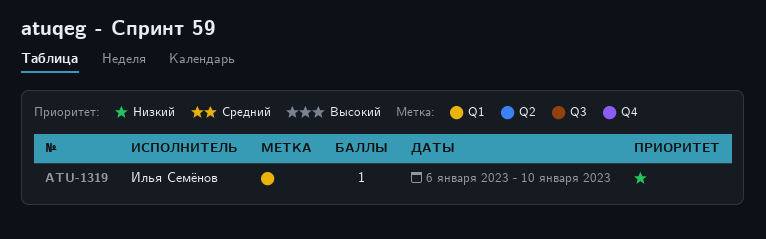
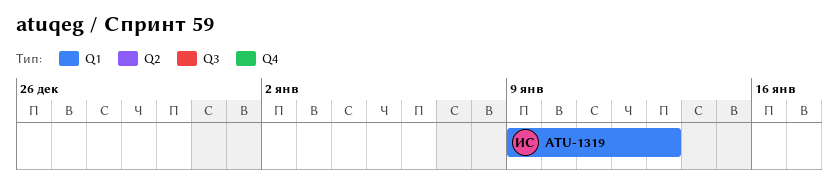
ATU-1319, start: Jan 6 -> Jan 9
ATU-1319, due: Jan 10 -> Jan 13

